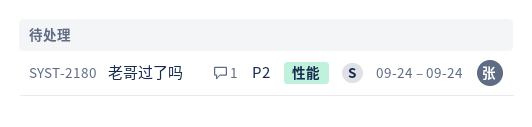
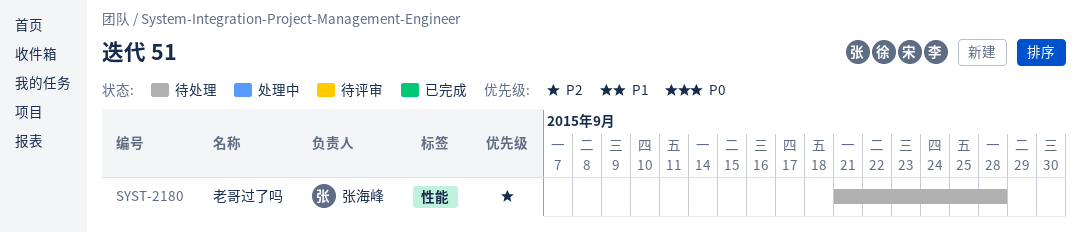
SYST-2180, start: Sep 24 -> Sep 21
SYST-2180, due: Sep 24 -> Sep 28

